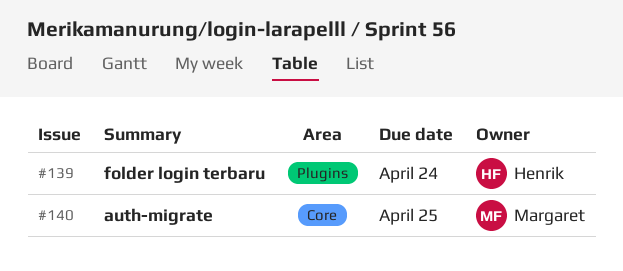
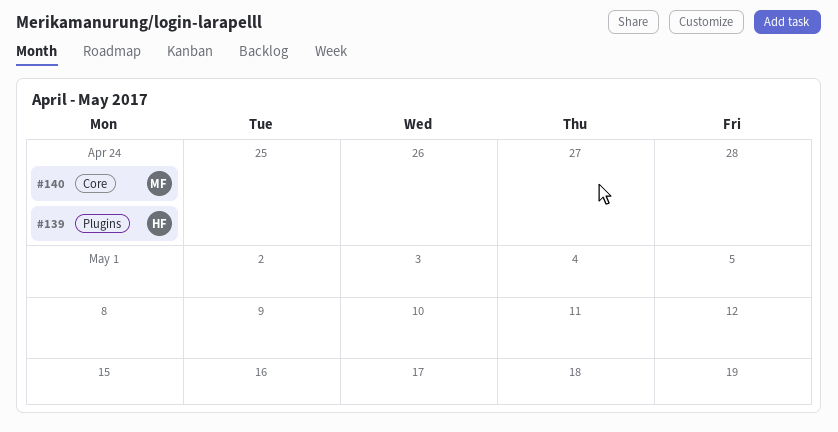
#140, due: Apr 25 -> Apr 24

